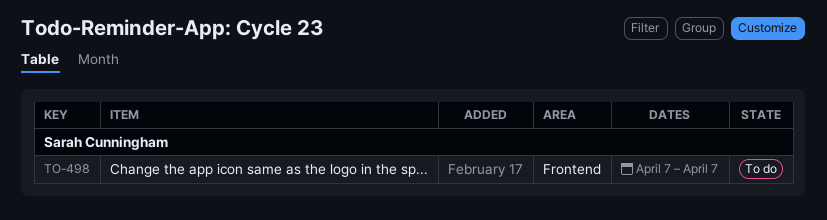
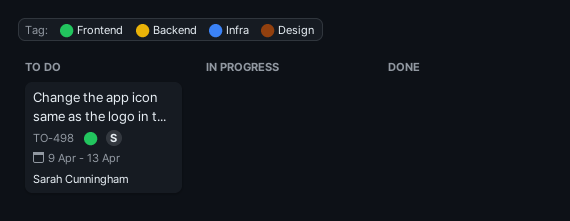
TO-498, start: Apr 7 -> Apr 9
TO-498, due: Apr 7 -> Apr 13

